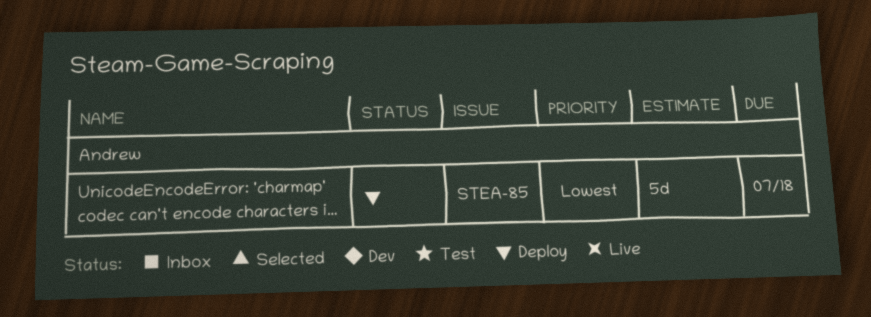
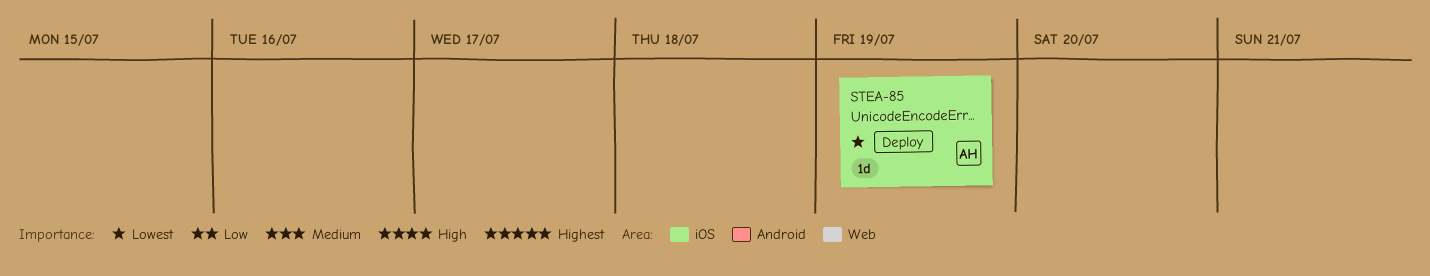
STEA-85, estimate: 5d -> 1d
STEA-85, due: Jul 18 -> Jul 19

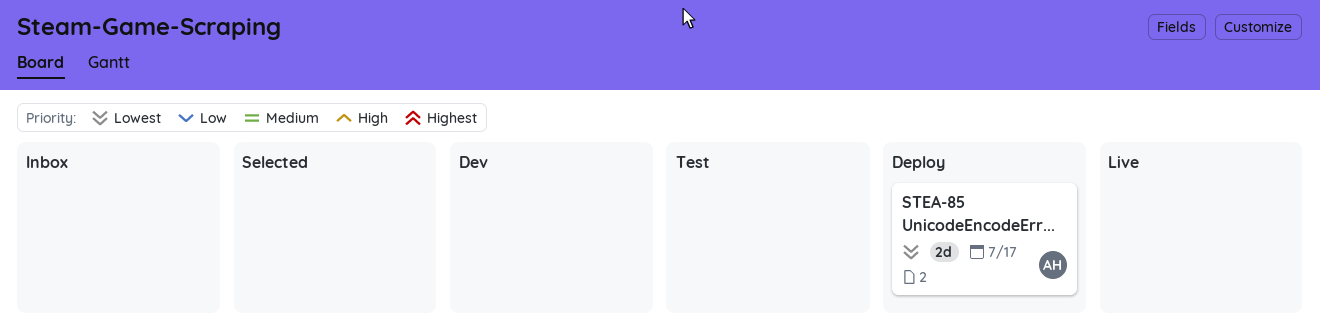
STEA-85, estimate: 1d -> 2d
STEA-85, due: Jul 19 -> Jul 17

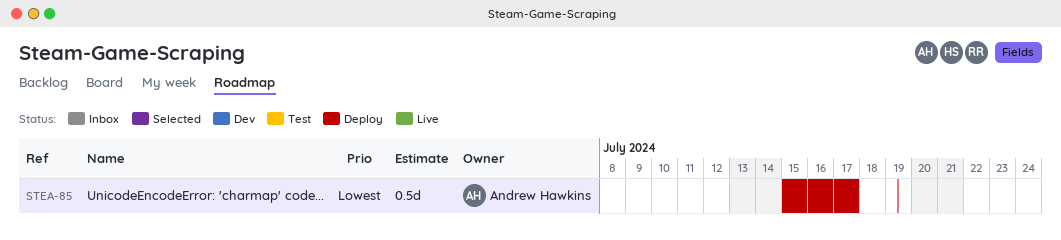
STEA-85, estimate: 2d -> 0.5d

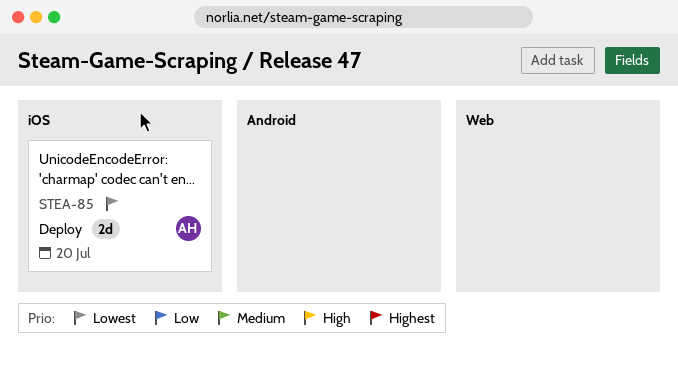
STEA-85, estimate: 0.5d -> 2d
STEA-85, due: Jul 17 -> Jul 20

